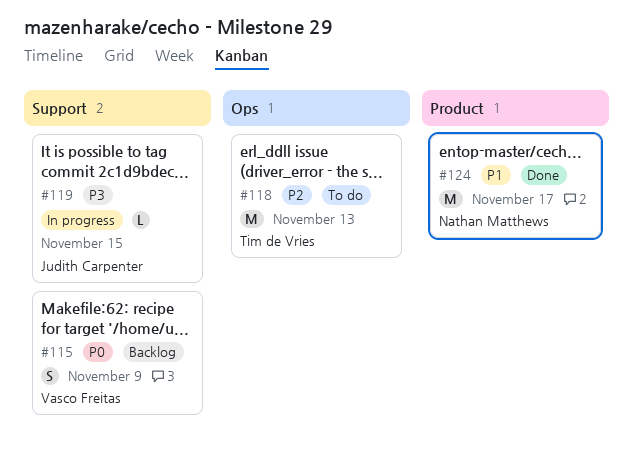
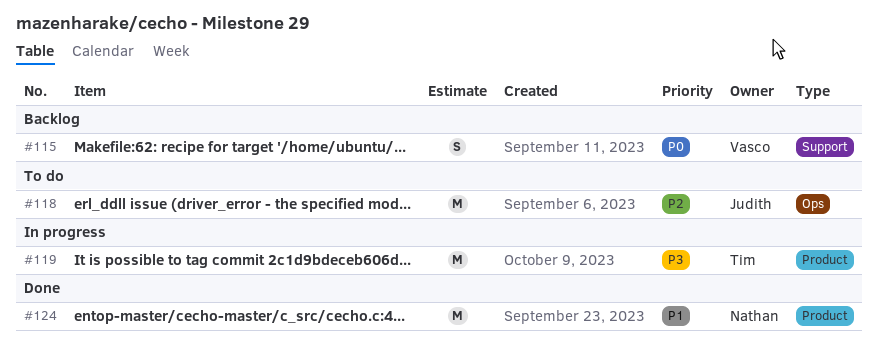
#118, owner: Tim de Vries -> Judith Carpenter
#119, owner: Judith Carpenter -> Tim de Vries
#119, label: Support -> Product
#119, estimate: L -> M

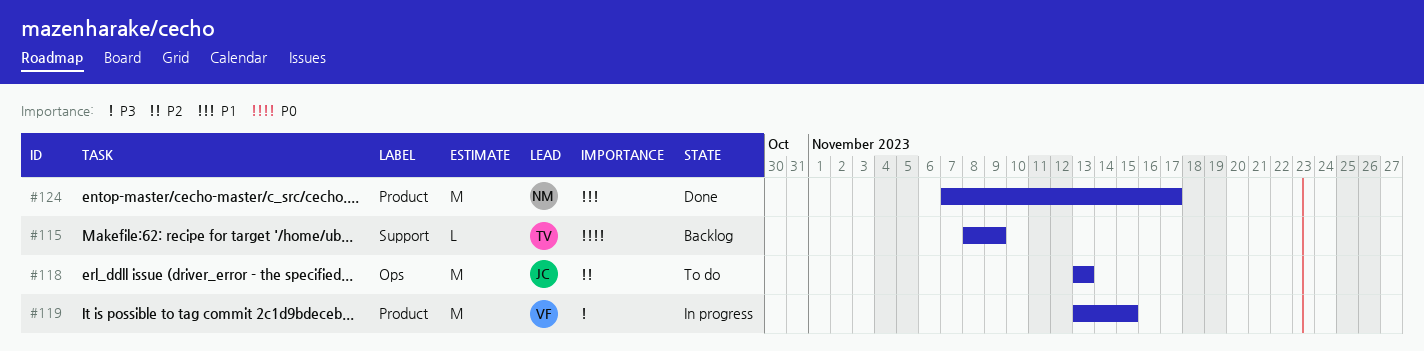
#115, owner: Vasco -> Tim
#115, estimate: S -> L
#119, owner: Tim -> Vasco

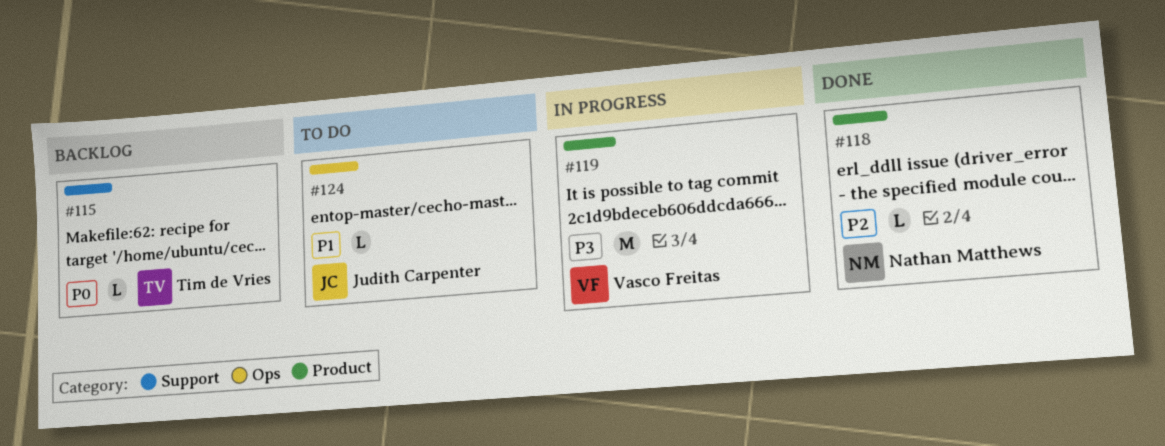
#118, status: To do -> Done
#118, owner: Judith Carpenter -> Nathan Matthews
#118, label: Ops -> Product
#118, estimate: M -> L
#124, status: Done -> To do
#124, owner: Nathan Matthews -> Judith Carpenter
#124, label: Product -> Ops
#124, estimate: M -> L

